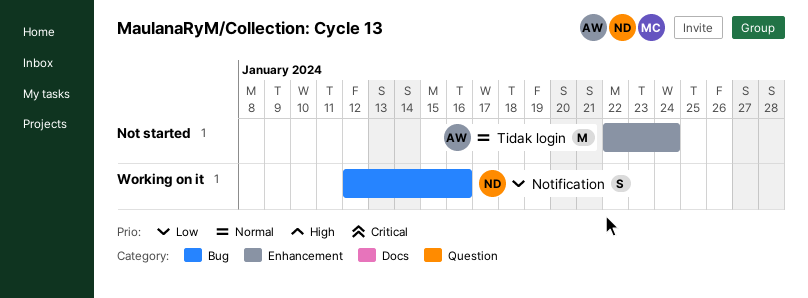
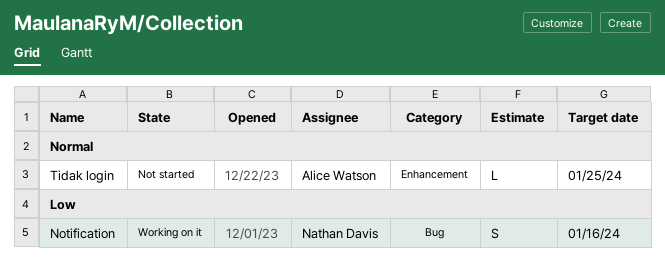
Tidak login, estimate: M -> L
Tidak login, due: Jan 24 -> Jan 25

